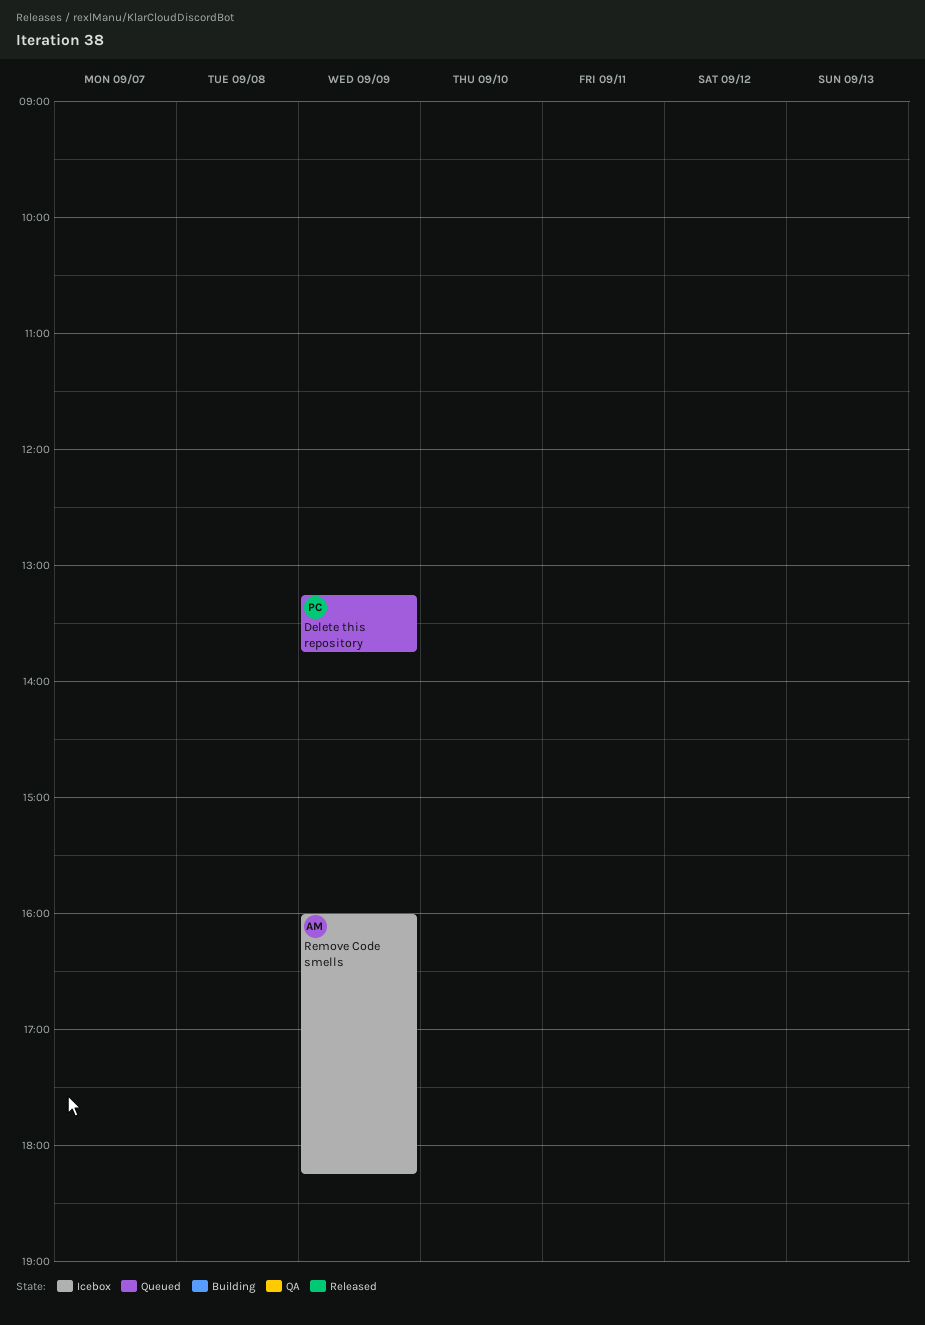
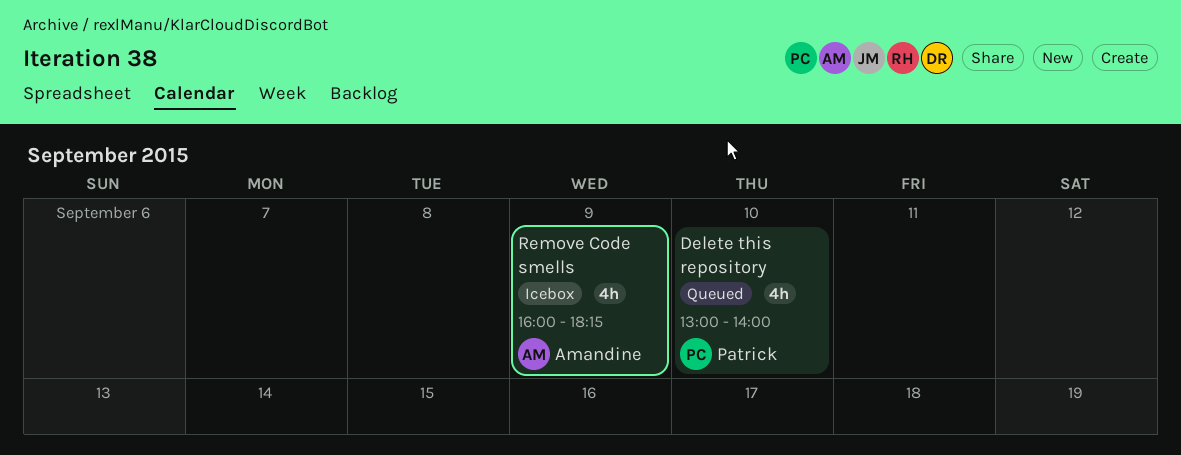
Delete this repository, day: Sep 9 -> Sep 10
Delete this repository, begins: 13:15 -> 13:00
Delete this repository, ends: 13:45 -> 14:00

